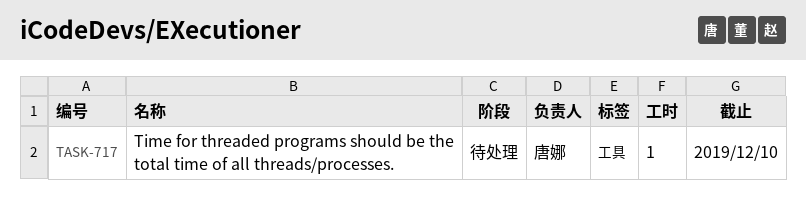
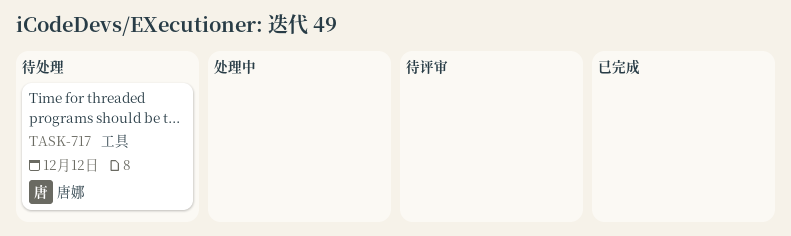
TASK-717, due: Dec 10 -> Dec 12

